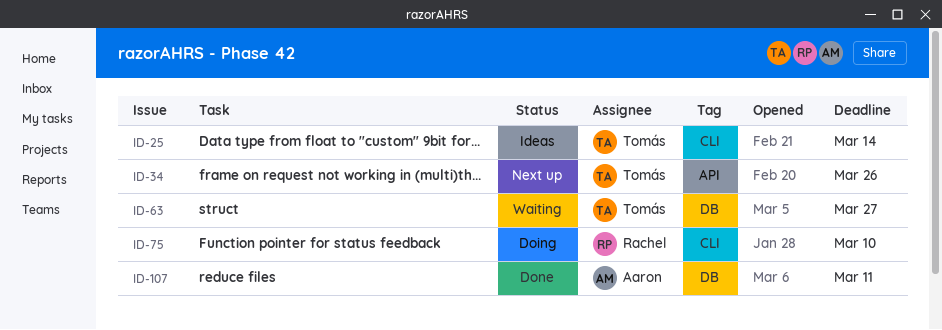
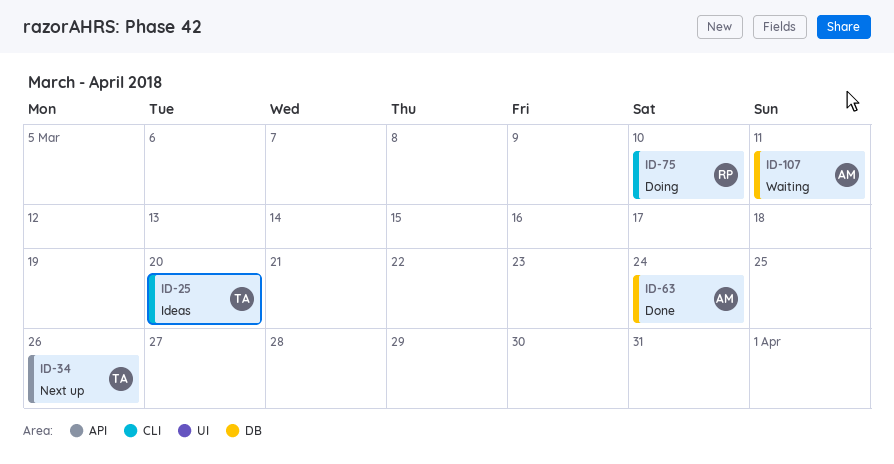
ID-25, due: Mar 14 -> Mar 20
ID-63, status: Waiting -> Done
ID-63, owner: Tomás -> Aaron
ID-63, due: Mar 27 -> Mar 24
ID-107, status: Done -> Waiting

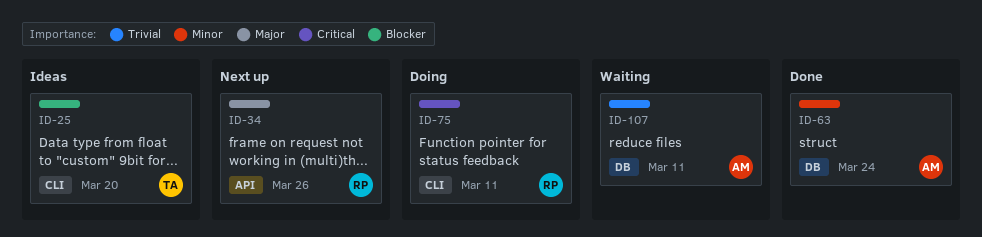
ID-34, owner: TA -> RP
ID-75, due: Mar 10 -> Mar 11

